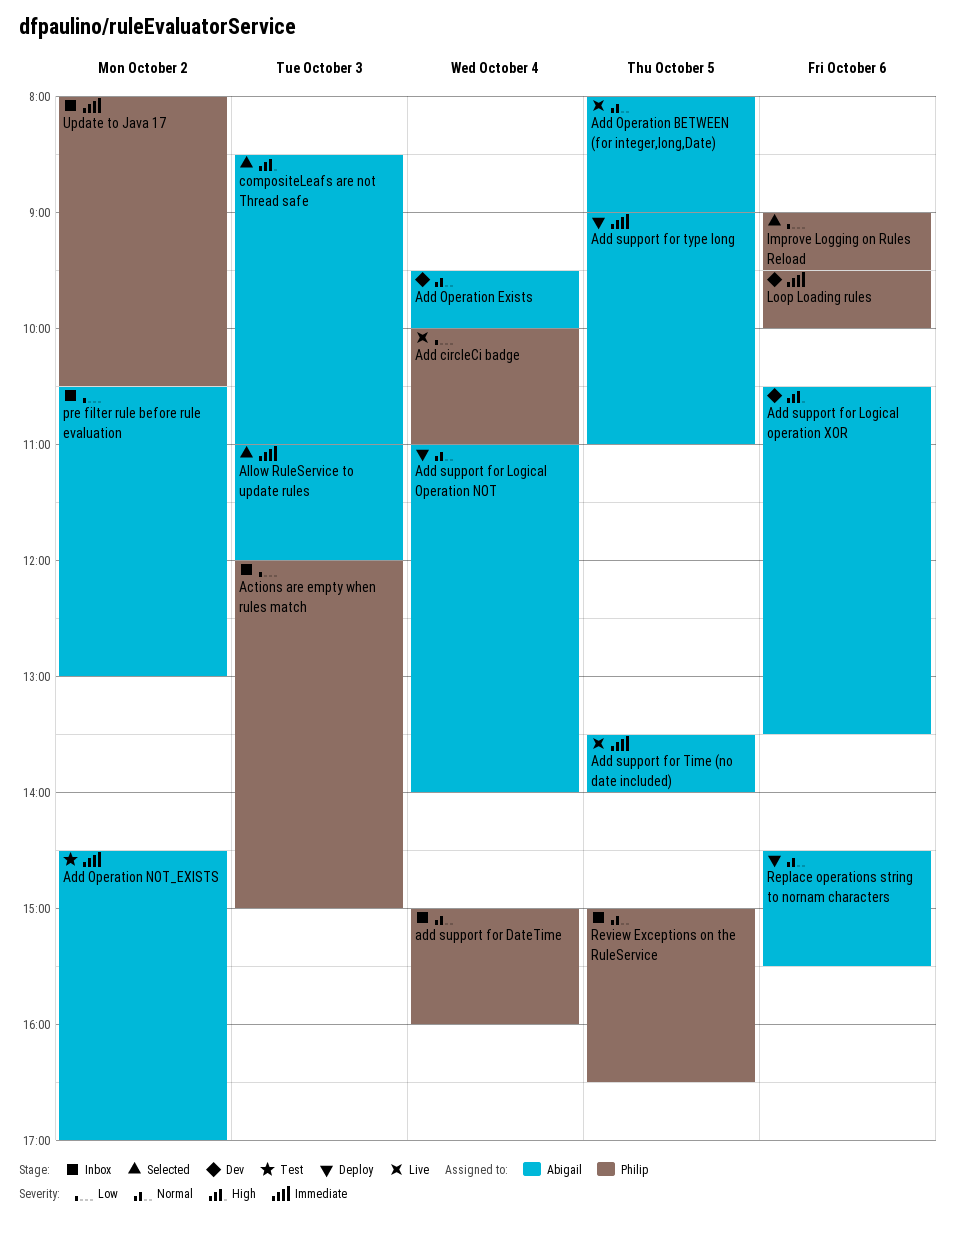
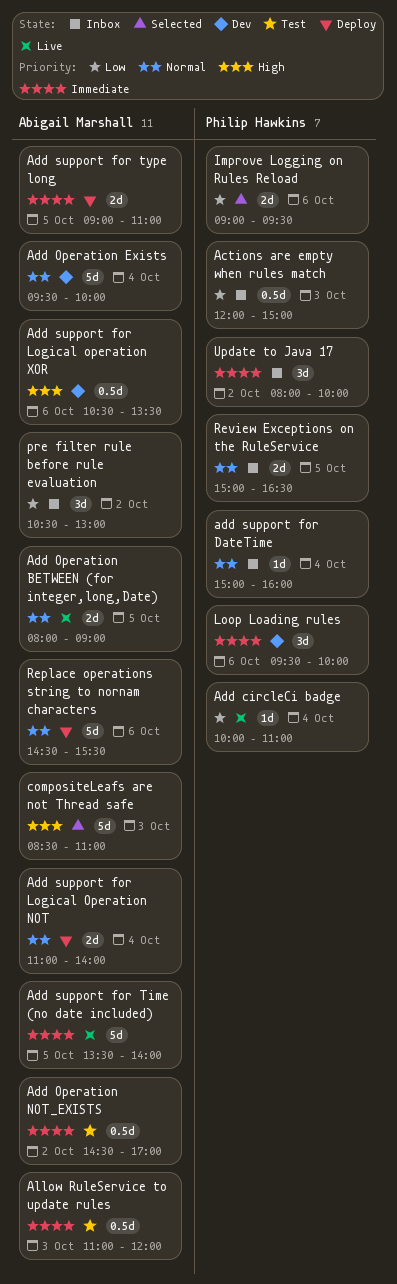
Allow RuleService to update rules, status: Selected -> Test
Update to Java 17, ends: 10:30 -> 10:00

